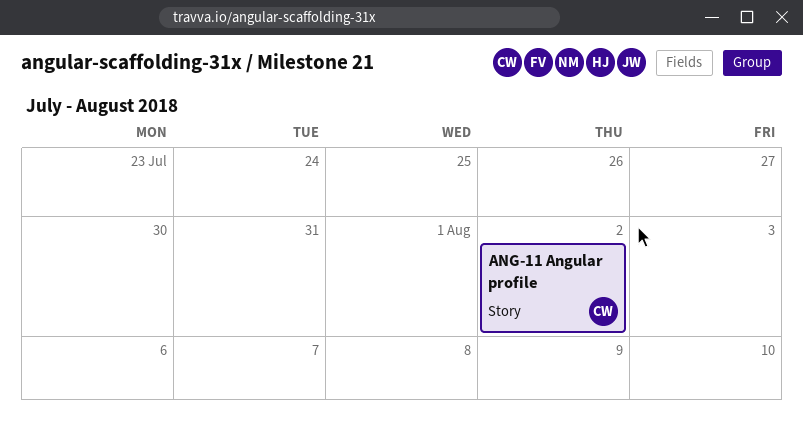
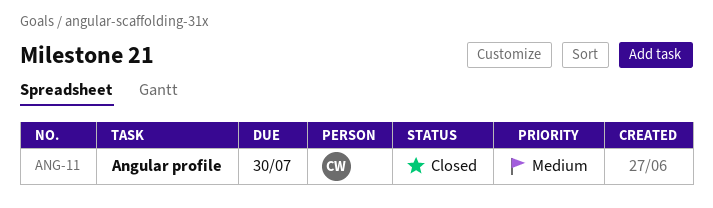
ANG-11, due: Aug 2 -> Jul 30

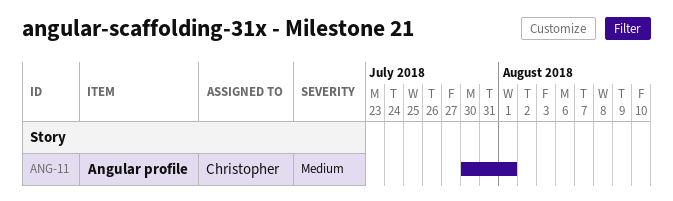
ANG-11, due: Jul 30 -> Aug 1

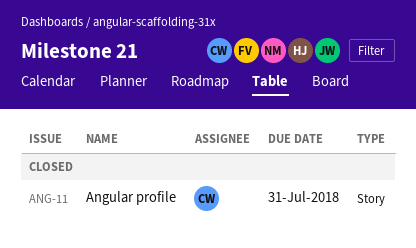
ANG-11, due: Aug 1 -> Jul 31

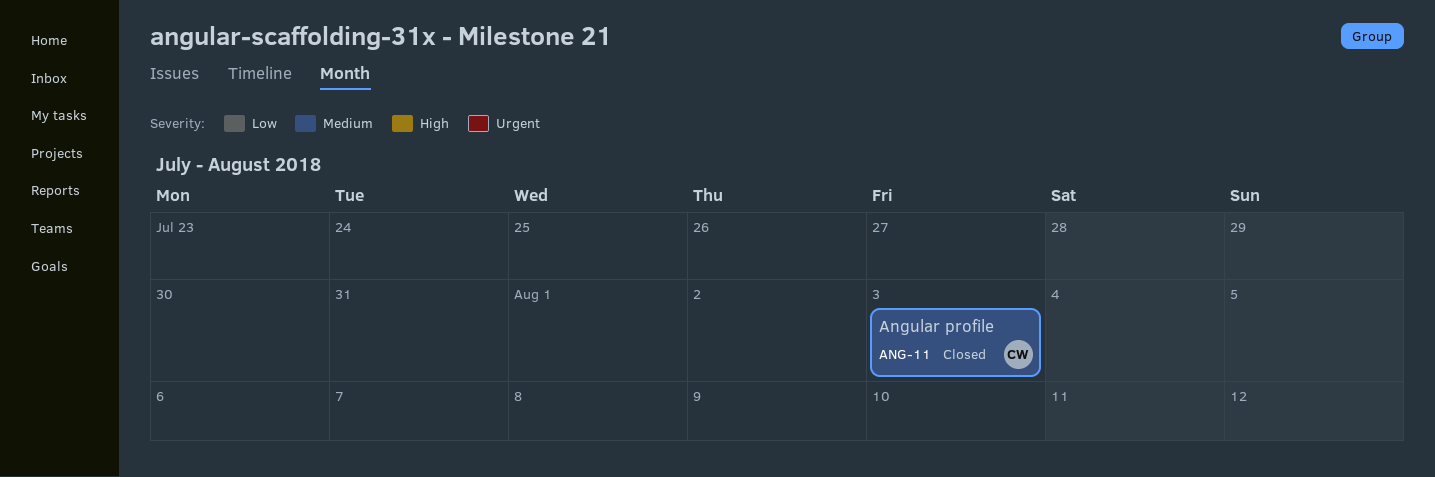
ANG-11, due: Jul 31 -> Aug 3

